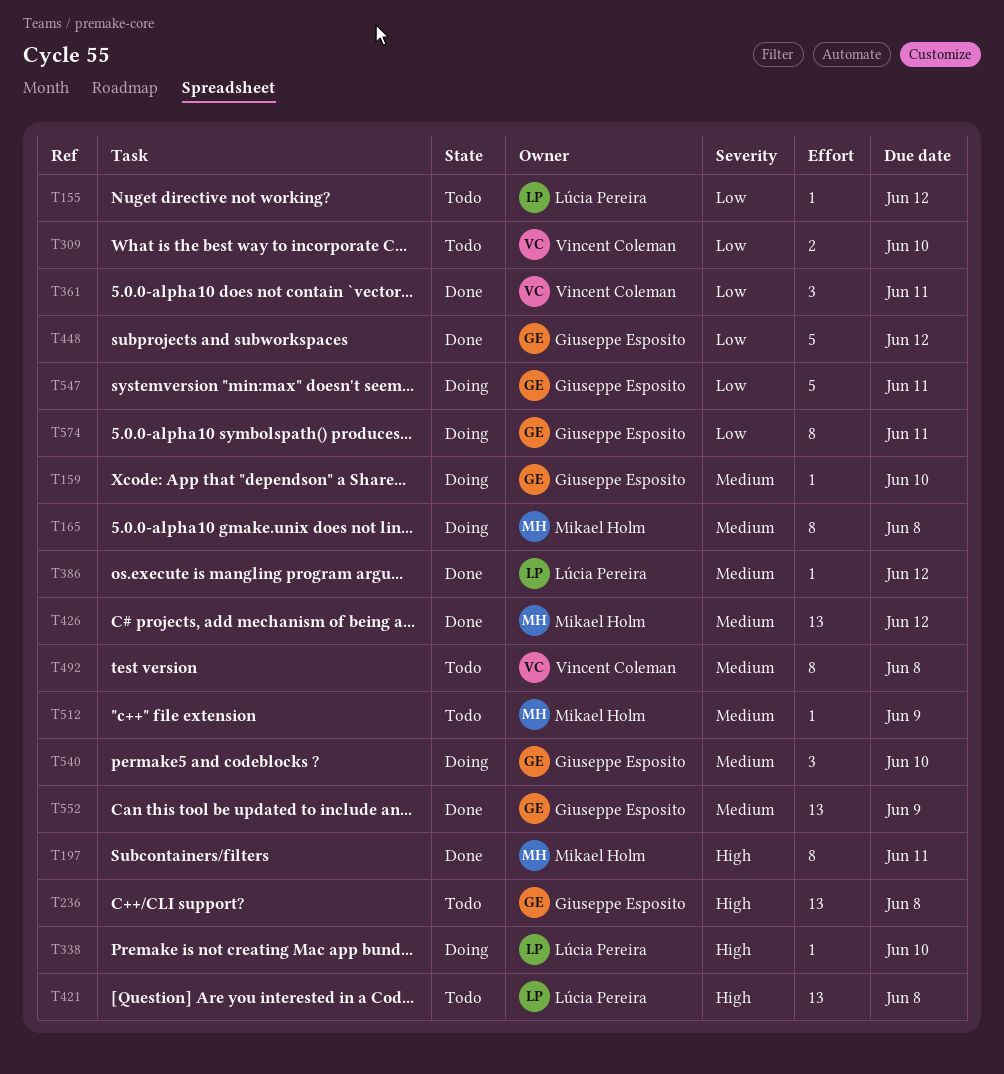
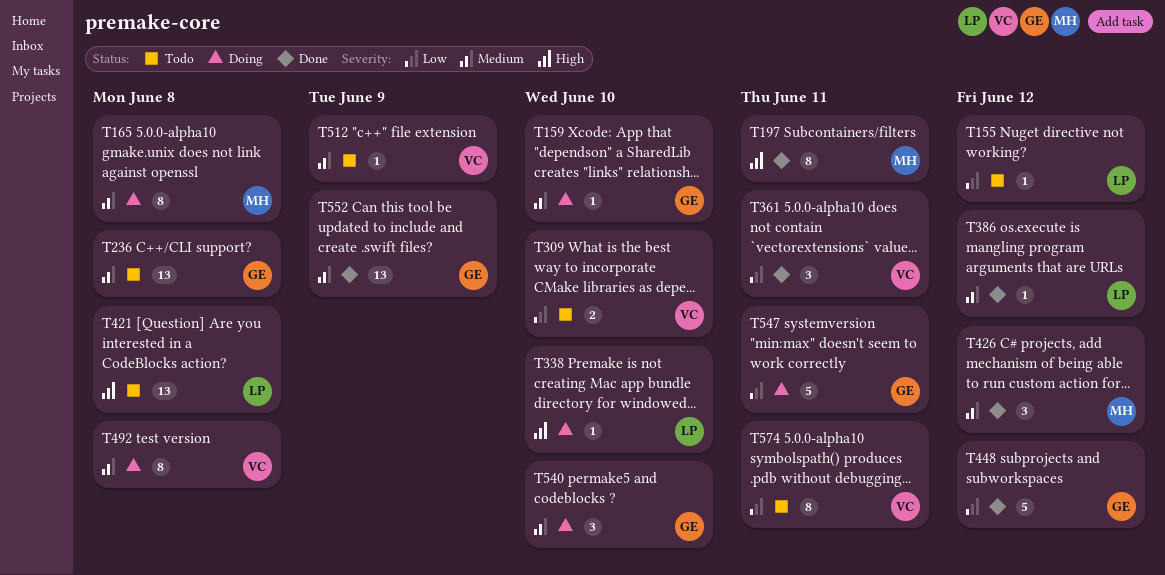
T236, priority: High -> Medium
T426, estimate: 13 -> 3
T492, status: Todo -> Doing
T512, owner: Mikael Holm -> Vincent Coleman
T574, status: Doing -> Todo
T574, owner: Giuseppe Esposito -> Vincent Coleman

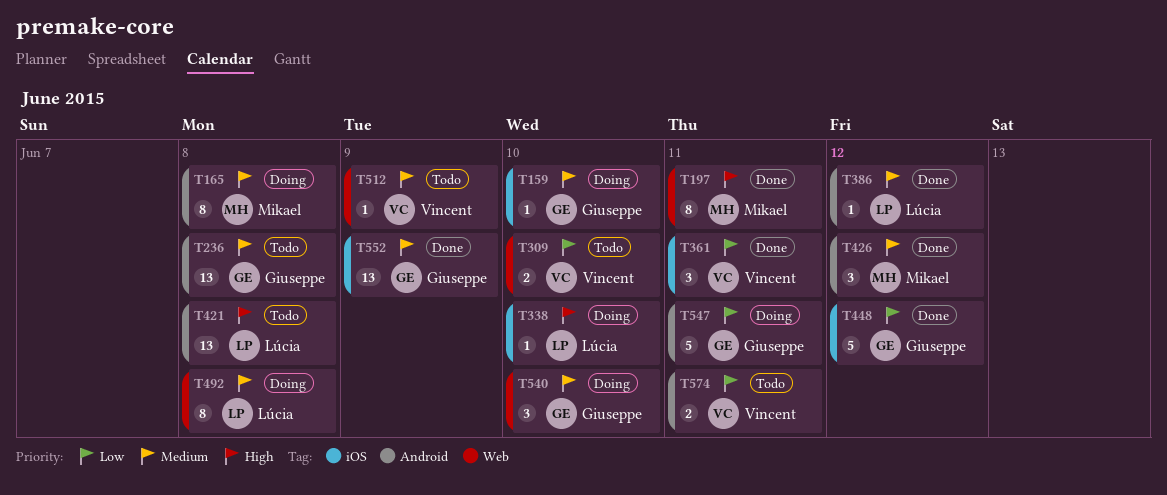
T155: present -> none
T492, owner: Vincent -> Lúcia
T574, estimate: 8 -> 2

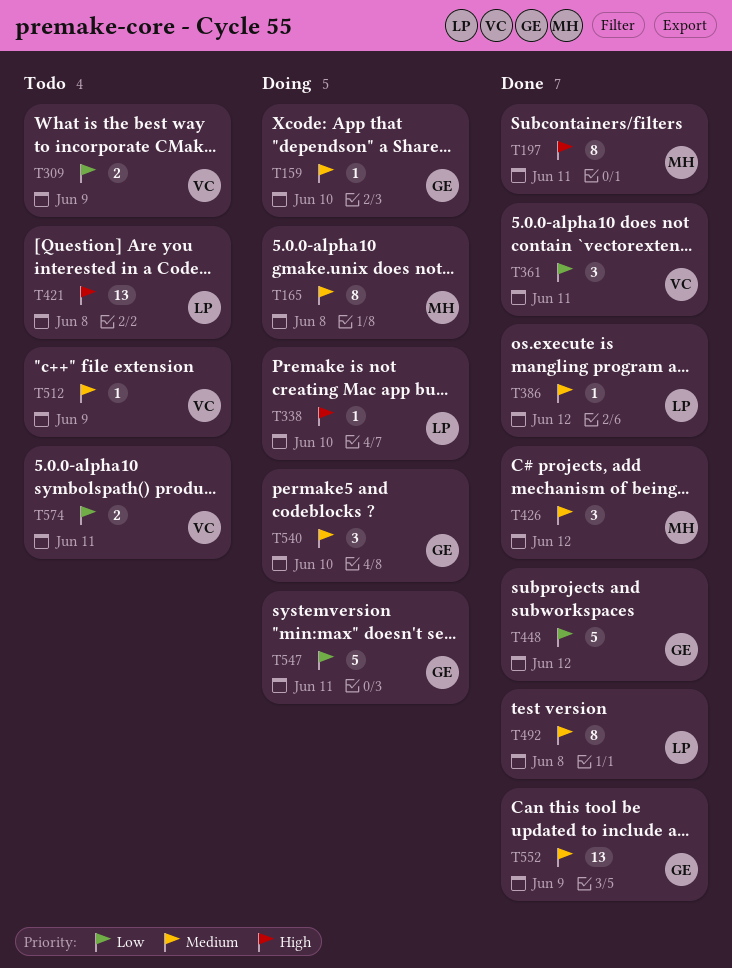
T236: present -> none
T309, due: Jun 10 -> Jun 9
T492, status: Doing -> Done

